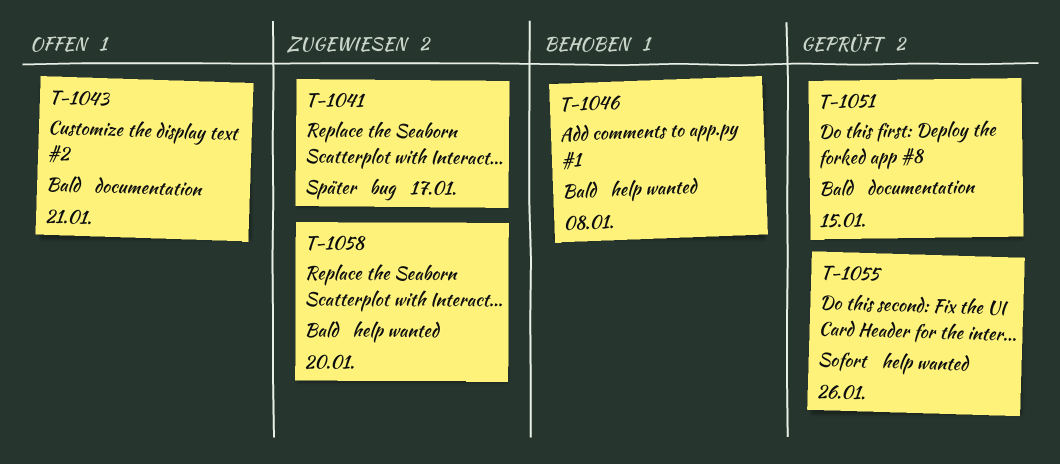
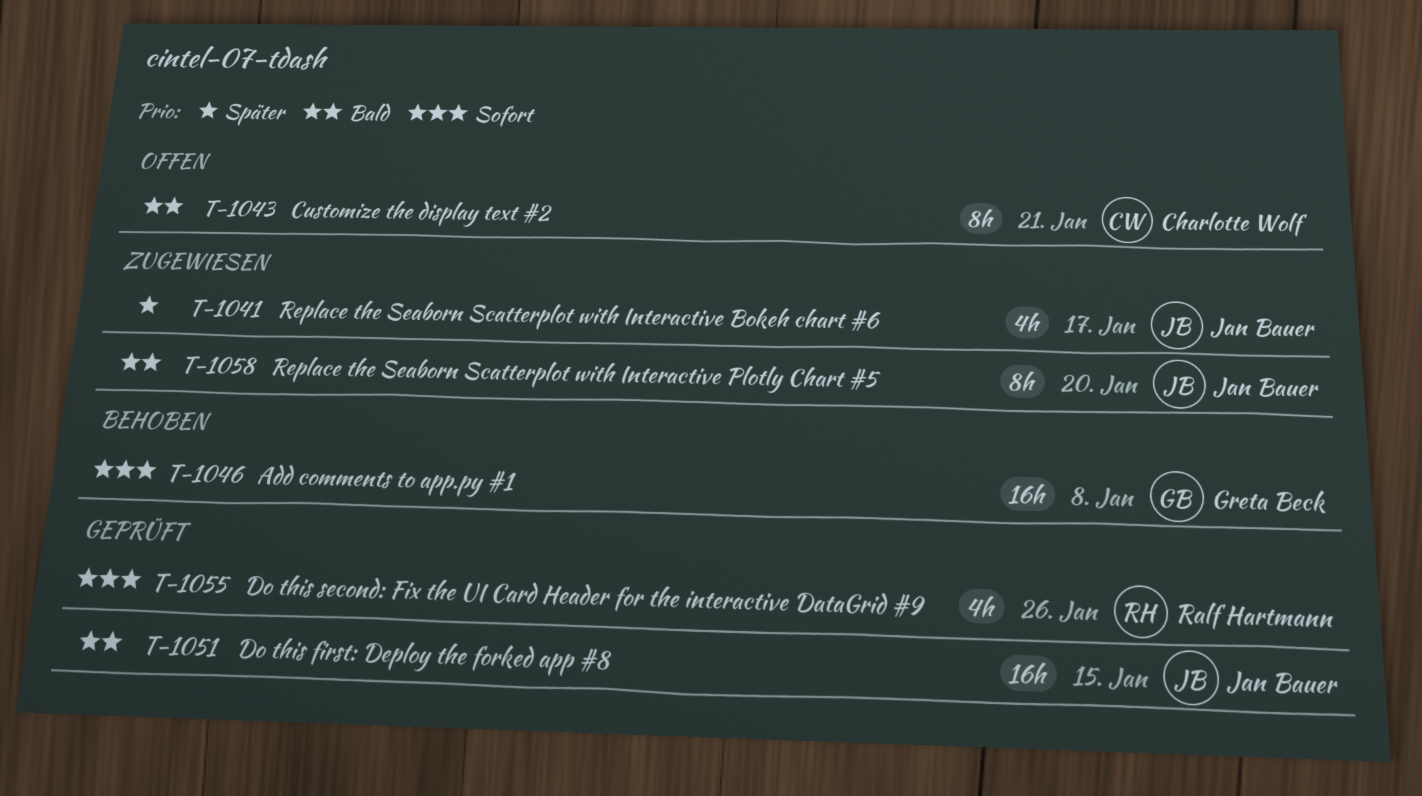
T-1046, priority: Bald -> Sofort

